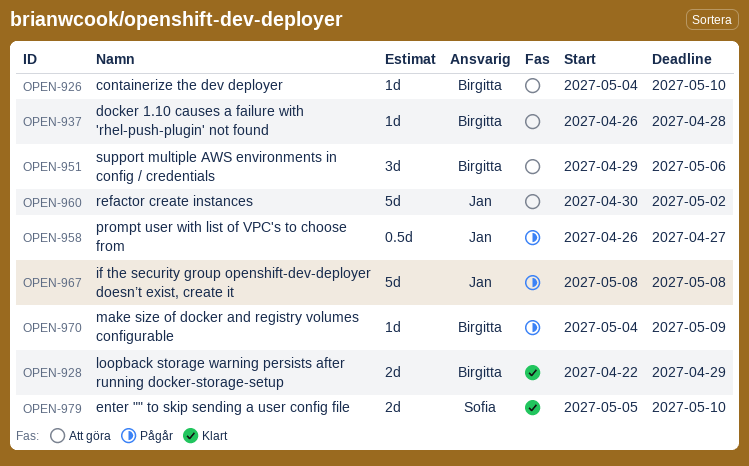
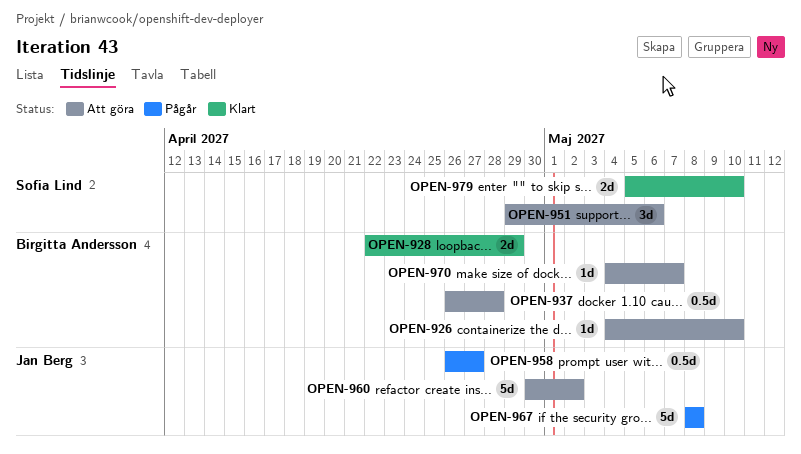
OPEN-937, estimate: 1d -> 0.5d
OPEN-951, owner: Birgitta Andersson -> Sofia Lind
OPEN-970, status: Pågår -> Att göra
OPEN-970, due: May 9 -> May 7

